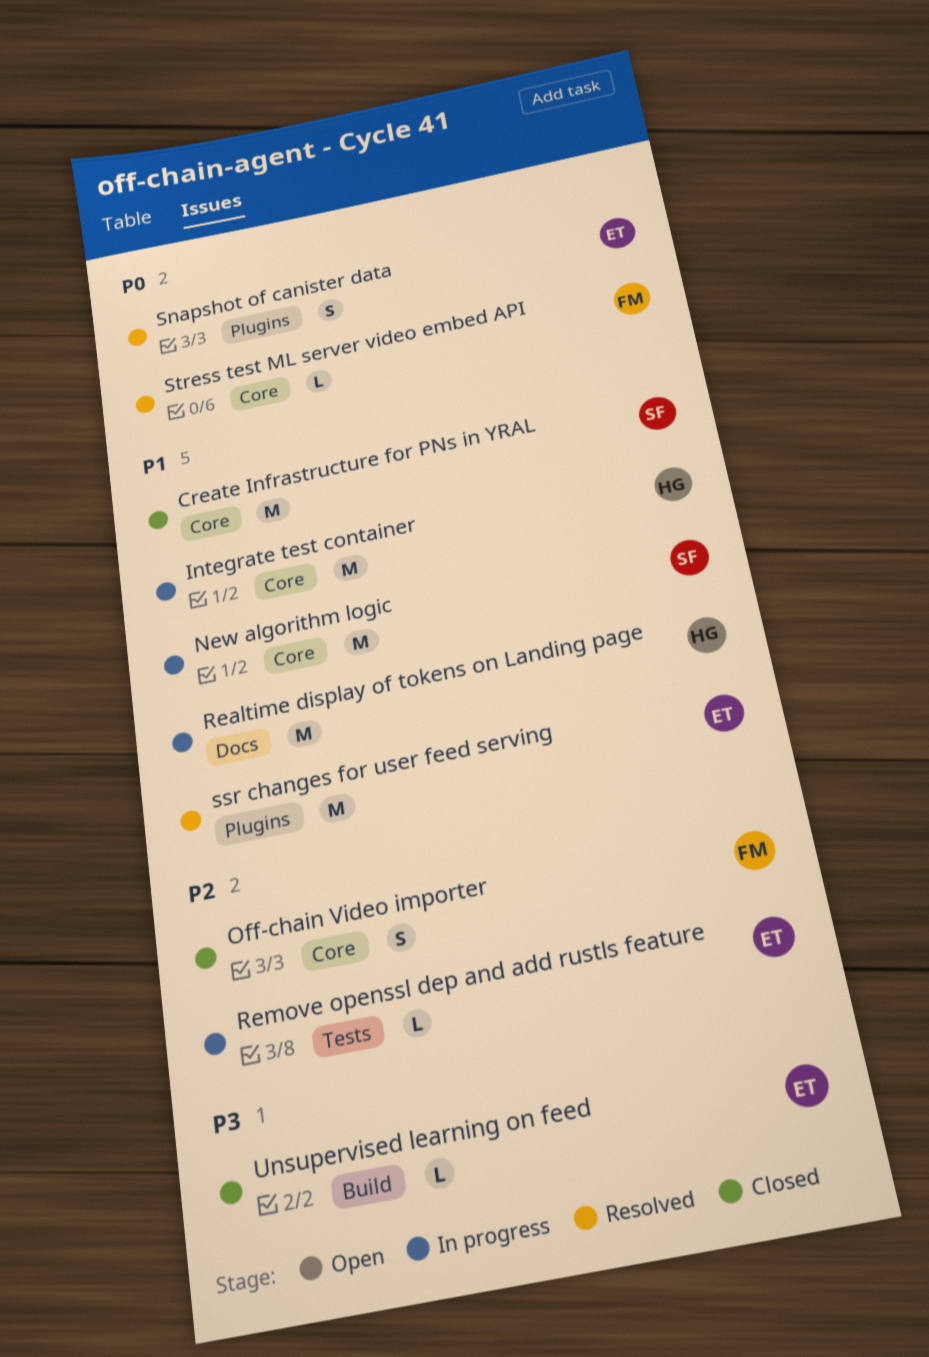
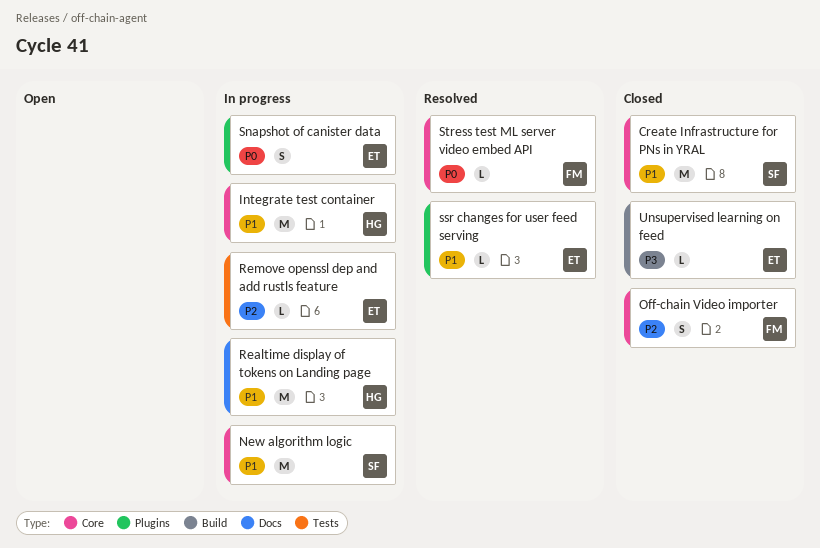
Snapshot of canister data, status: Resolved -> In progress
ssr changes for user feed serving, estimate: M -> L

